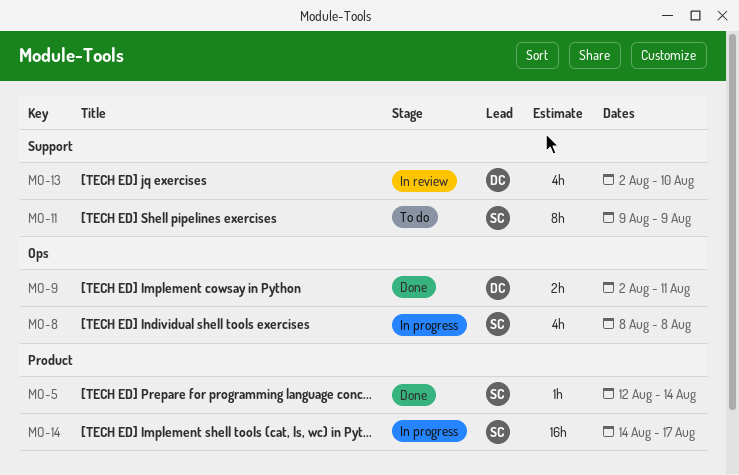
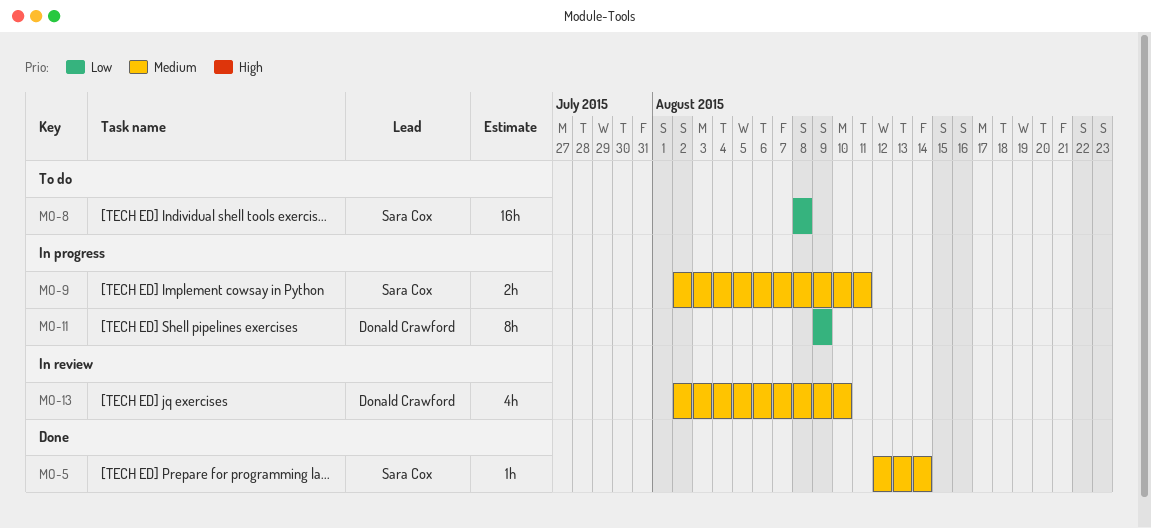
MO-8, status: In progress -> To do
MO-8, estimate: 4h -> 16h
MO-9, status: Done -> In progress
MO-9, owner: Donald Crawford -> Sara Cox
MO-11, status: To do -> In progress
MO-11, owner: Sara Cox -> Donald Crawford
MO-14: present -> none

